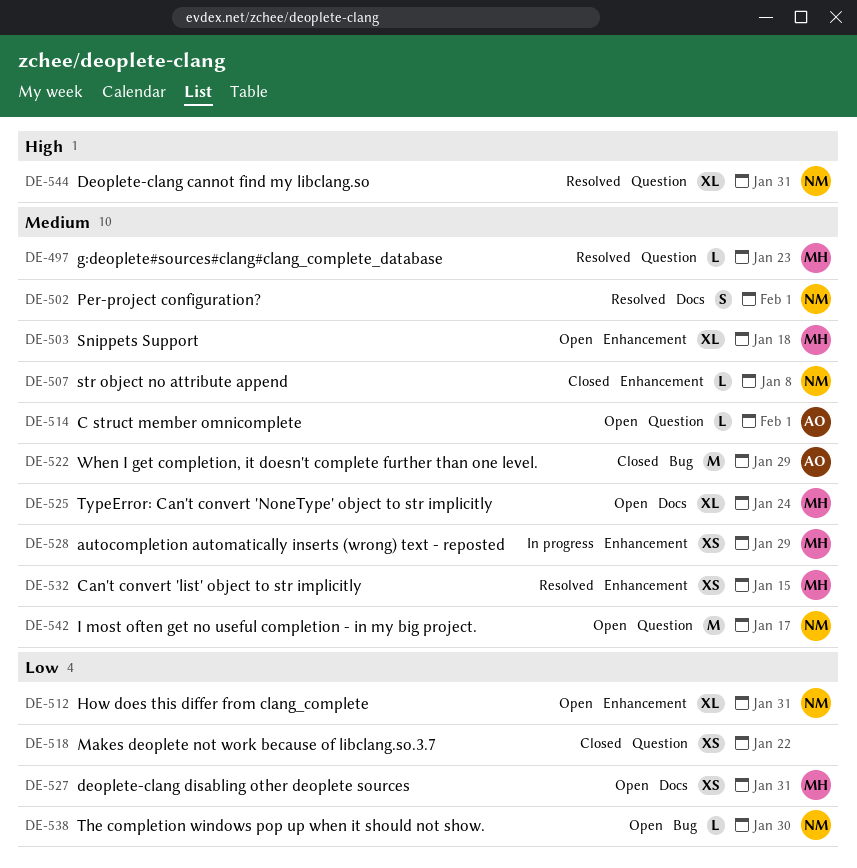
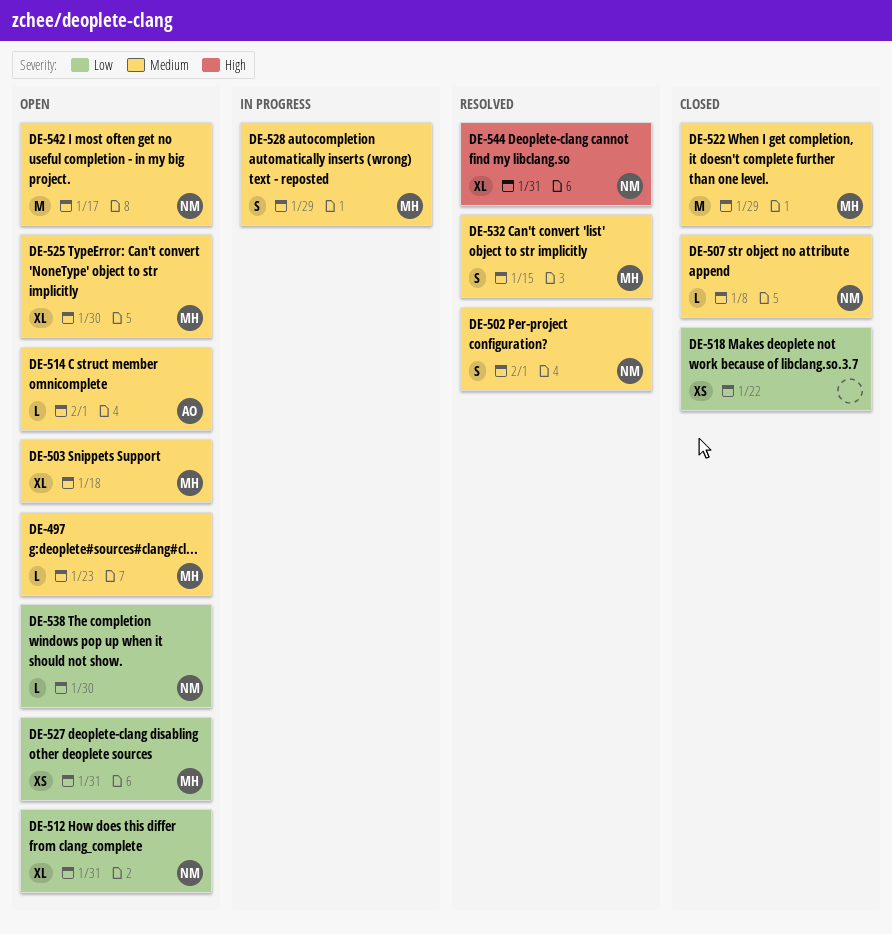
DE-497, status: Resolved -> Open
DE-522, owner: AO -> MH
DE-525, due: Jan 24 -> Jan 30
DE-528, estimate: XS -> S
DE-532, estimate: XS -> S

